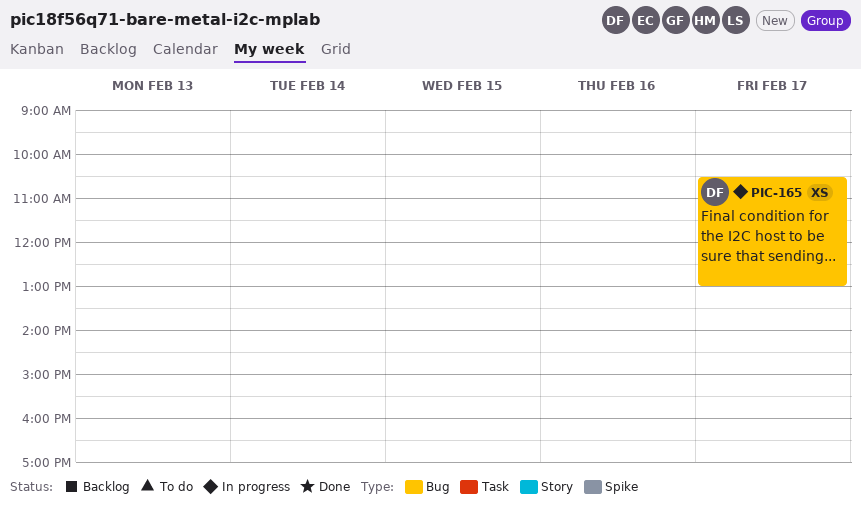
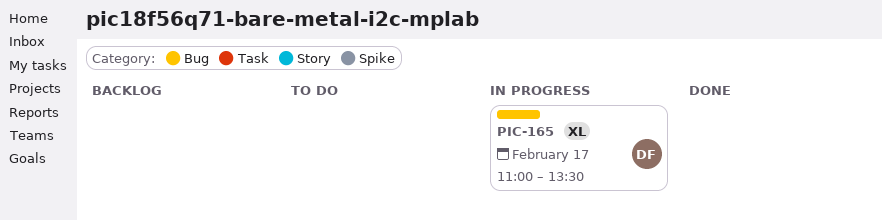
PIC-165, estimate: XS -> XL
PIC-165, begins: 10:30 -> 11:00
PIC-165, ends: 13:00 -> 13:30

